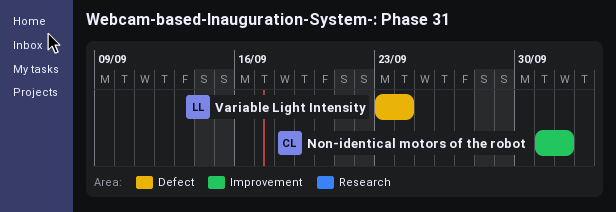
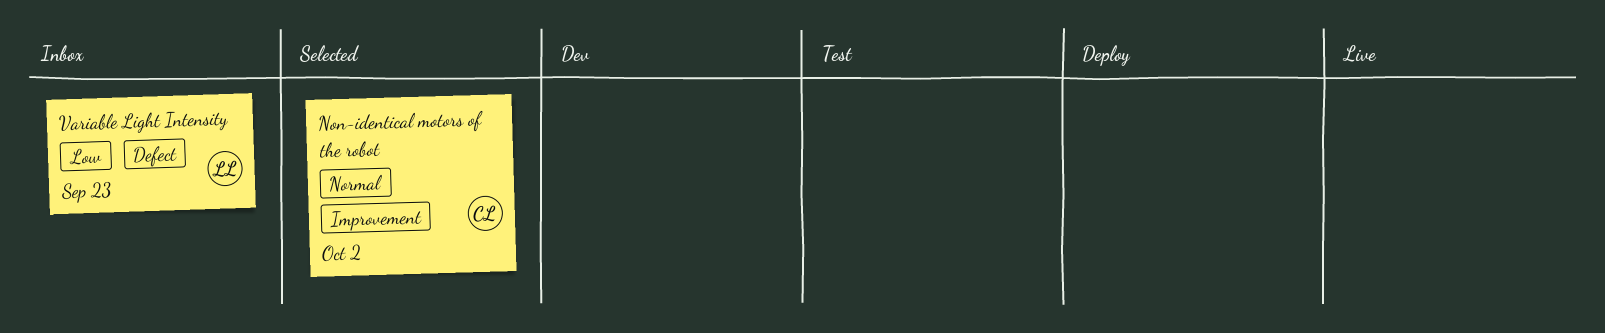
Variable Light Intensity, due: Sep 24 -> Sep 23

